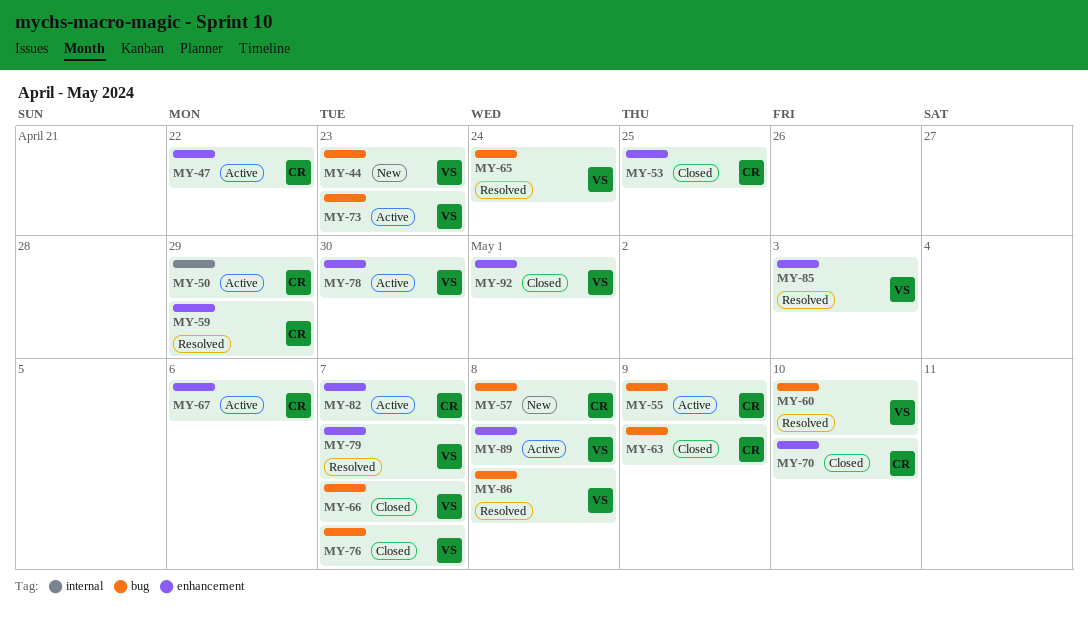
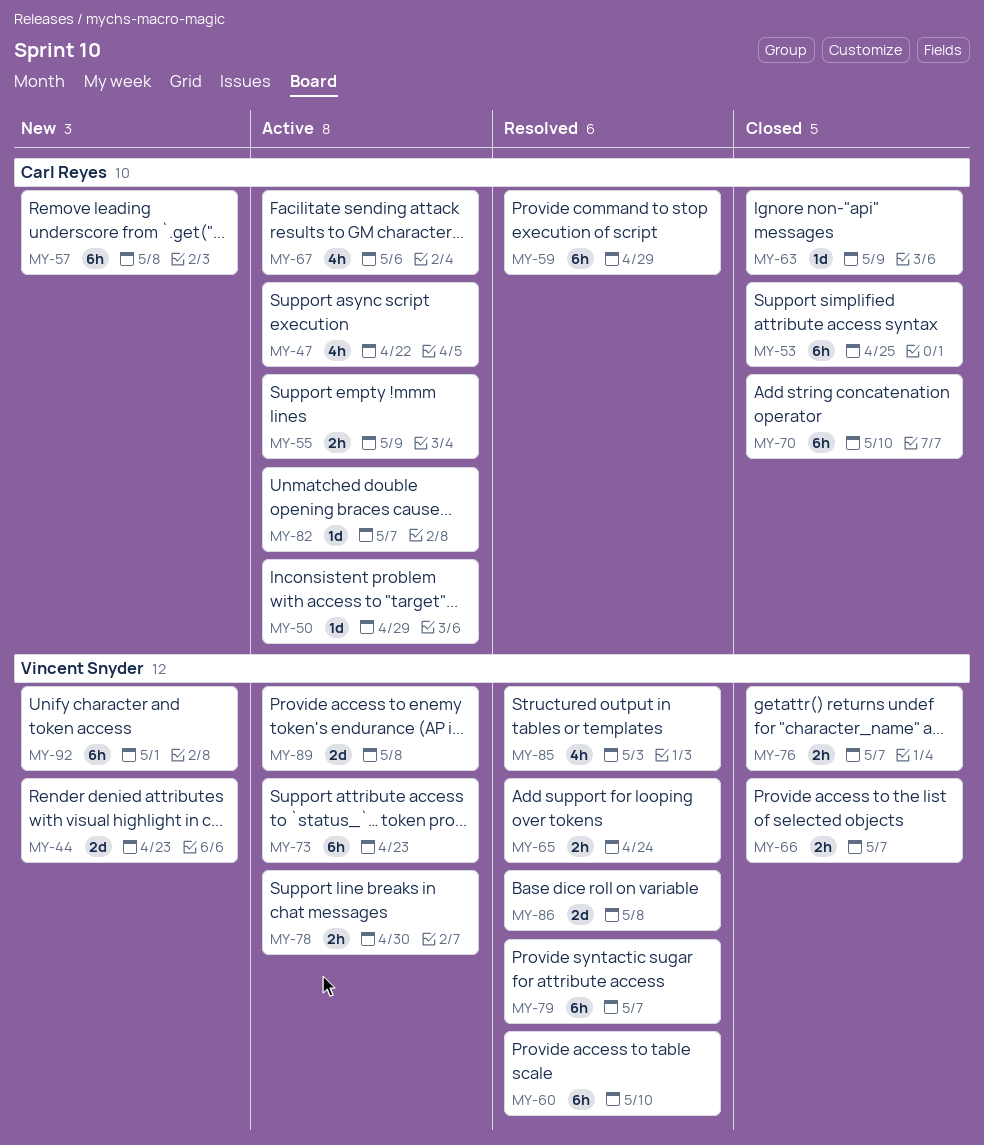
MY-92, status: Closed -> New

